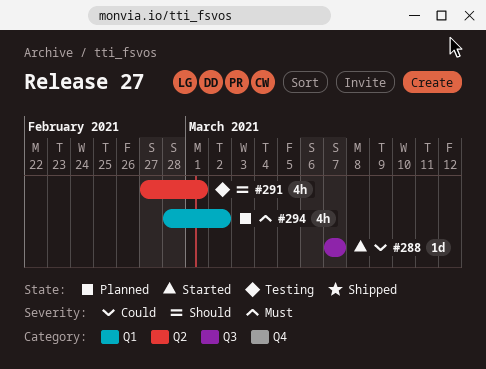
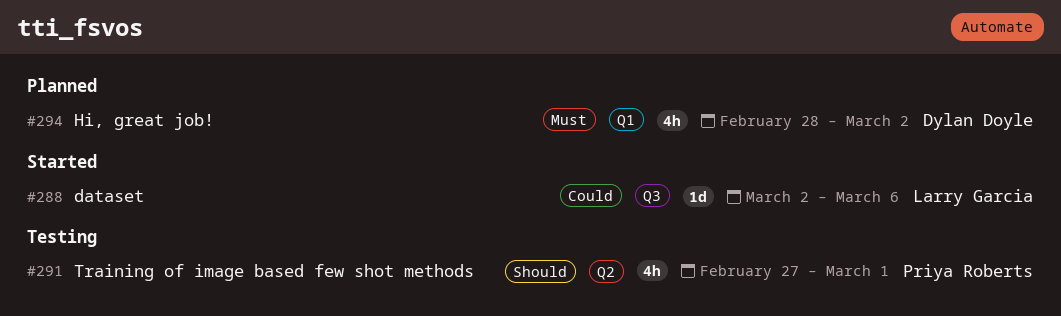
#288, start: Mar 7 -> Mar 2
#288, due: Mar 7 -> Mar 6

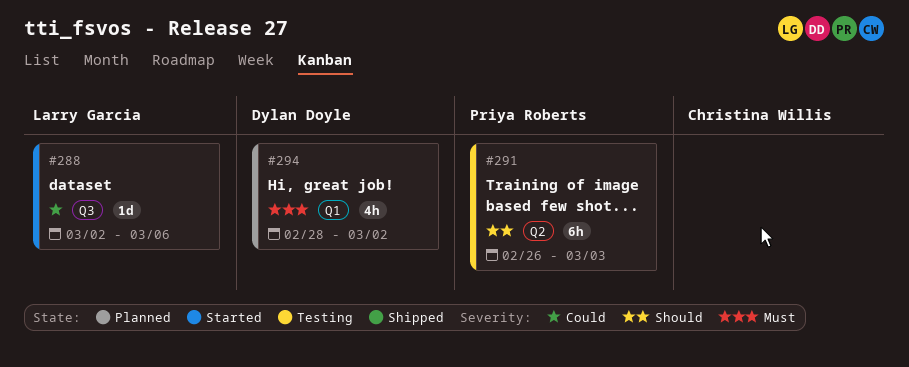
#291, estimate: 4h -> 6h
#291, start: Feb 27 -> Feb 26
#291, due: Mar 1 -> Mar 3

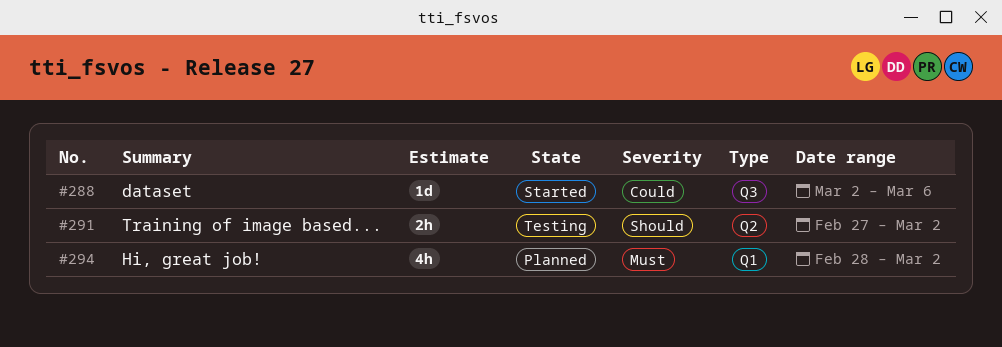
#291, estimate: 6h -> 2h
#291, start: Feb 26 -> Feb 27
#291, due: Mar 3 -> Mar 2

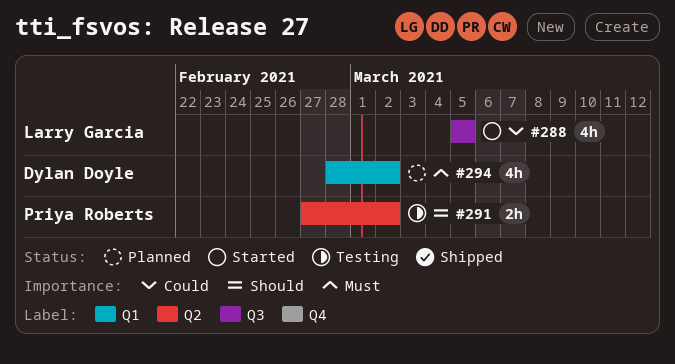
#288, estimate: 1d -> 4h
#288, start: Mar 2 -> Mar 5
#288, due: Mar 6 -> Mar 5

